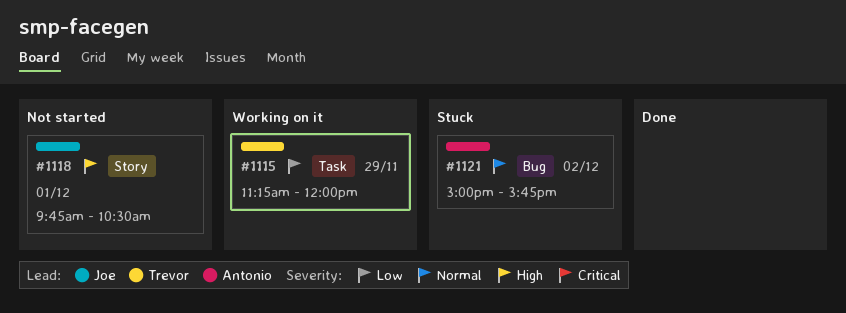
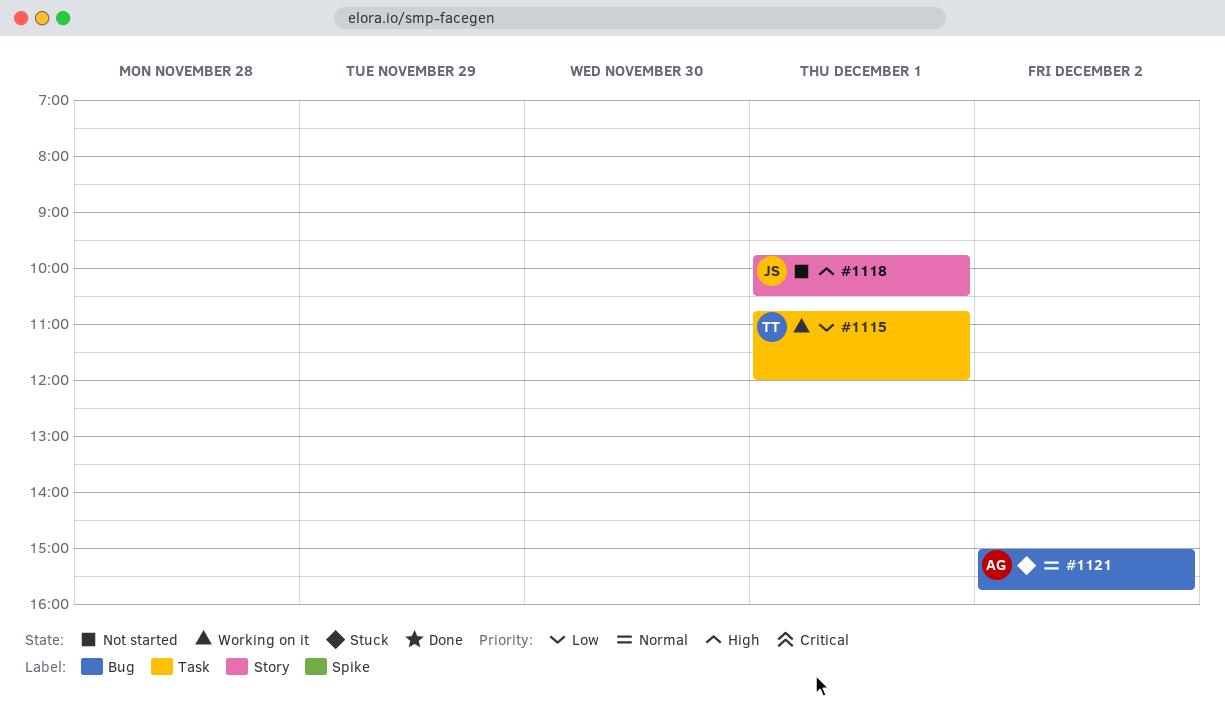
#1115, day: Nov 29 -> Dec 1
#1115, begins: 11:15 -> 10:45

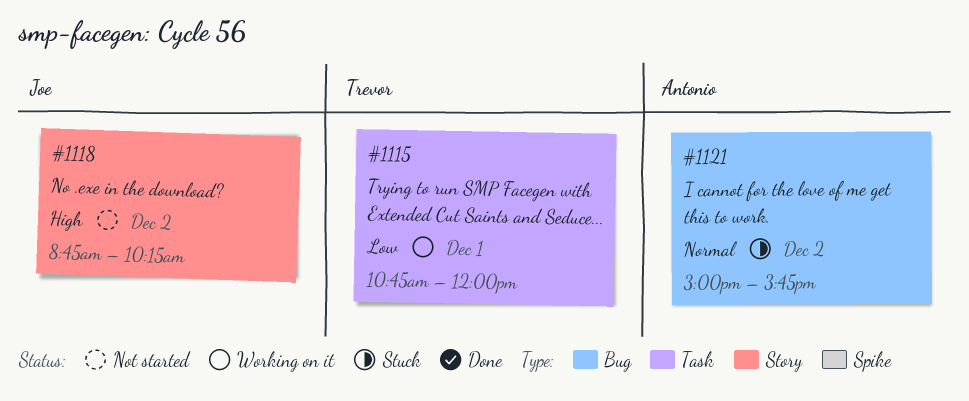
#1118, day: Dec 1 -> Dec 2
#1118, begins: 09:45 -> 08:45
#1118, ends: 10:30 -> 10:15

